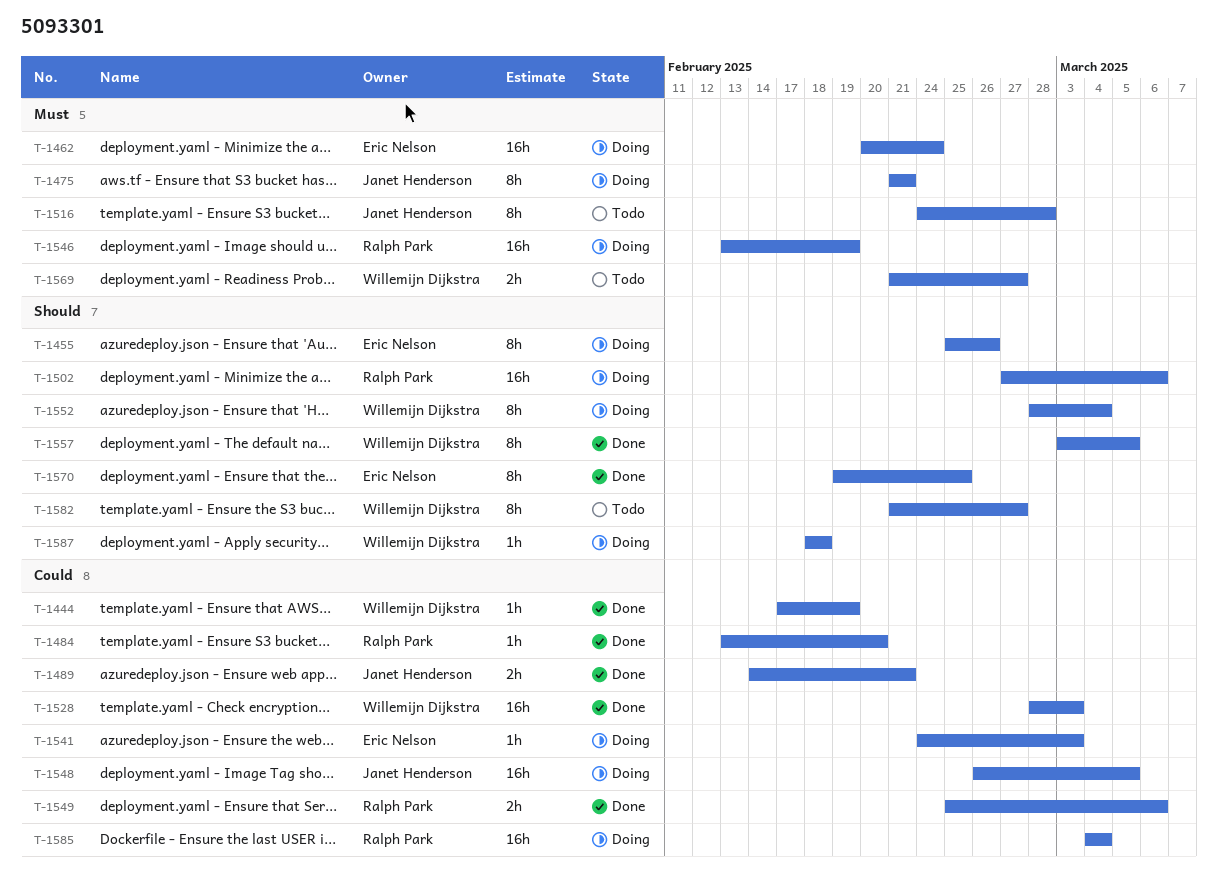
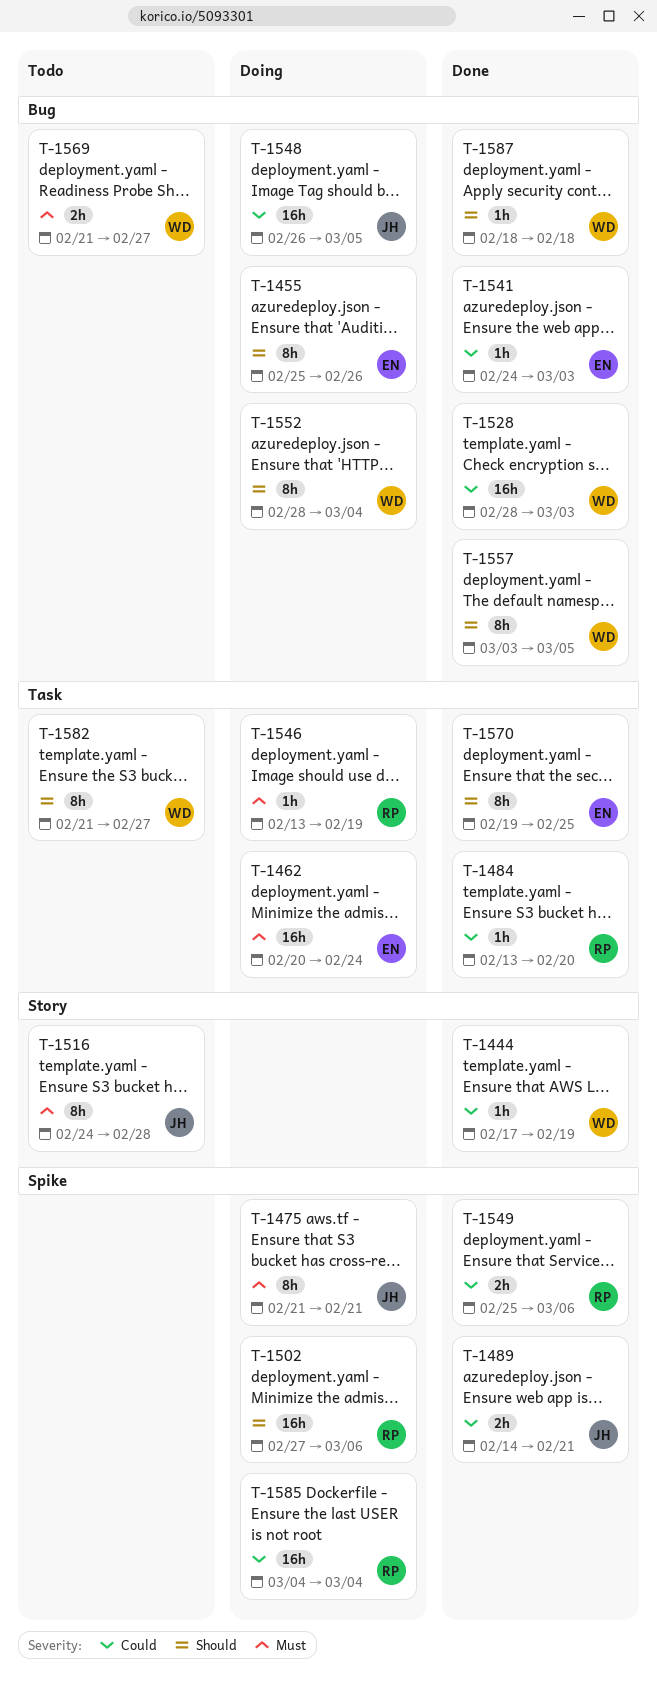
T-1541, status: Doing -> Done
T-1546, estimate: 16h -> 1h
T-1587, status: Doing -> Done

